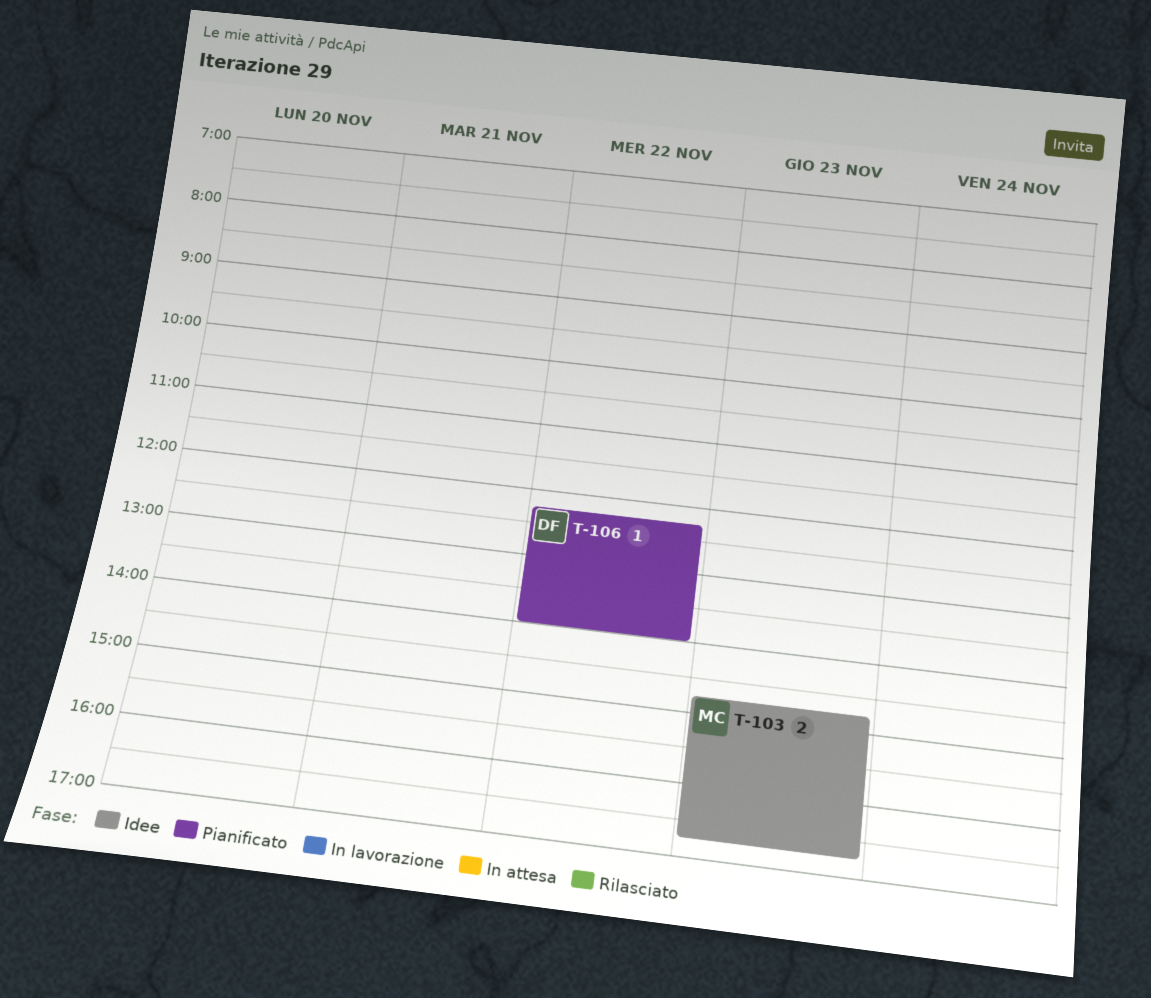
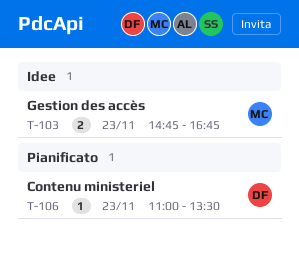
T-106, day: Nov 22 -> Nov 23
T-106, begins: 12:15 -> 11:00
T-106, ends: 14:00 -> 13:30

